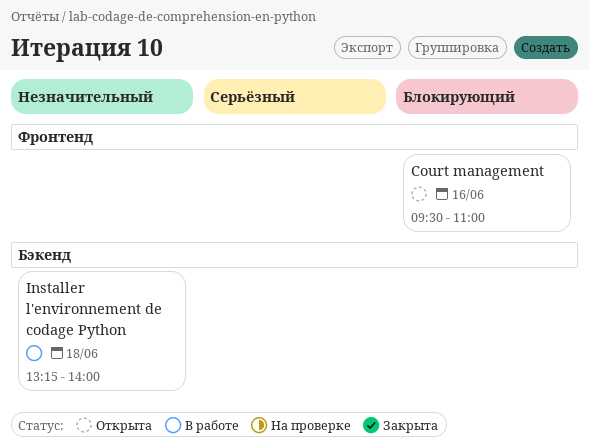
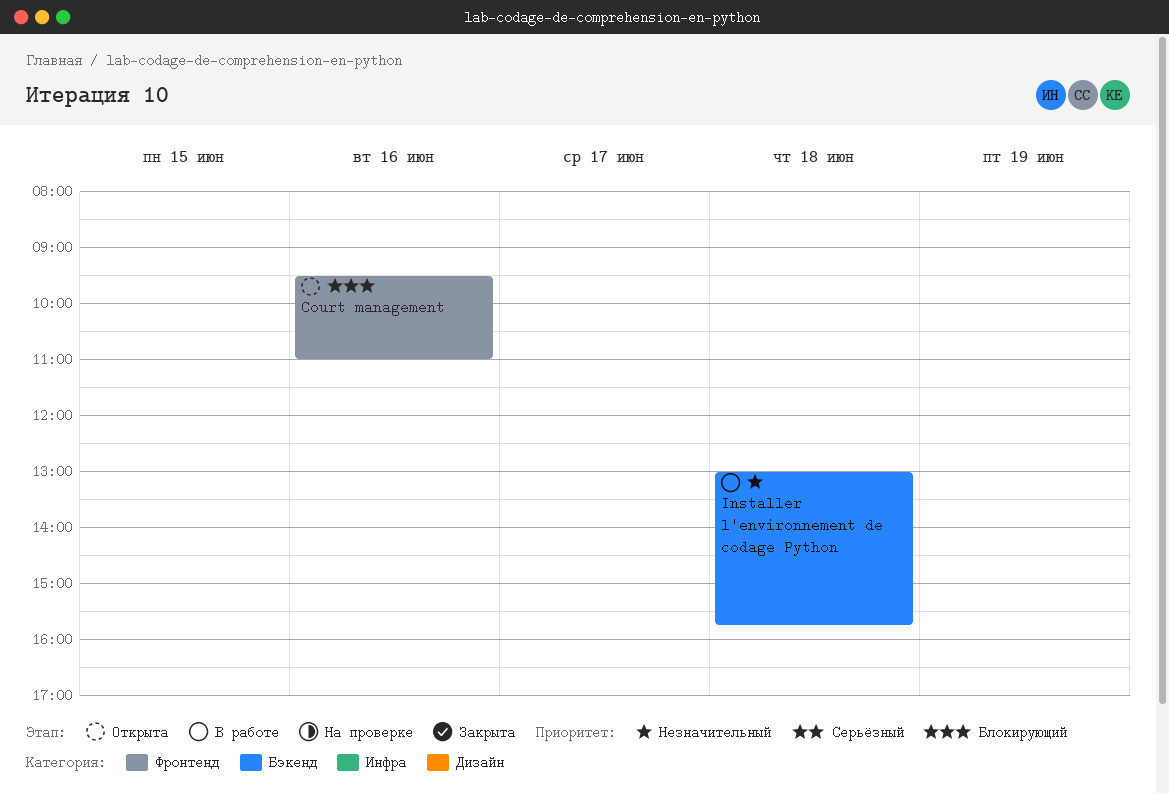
Installer l'environnement de codage Python, begins: 13:15 -> 13:00
Installer l'environnement de codage Python, ends: 14:00 -> 15:45

